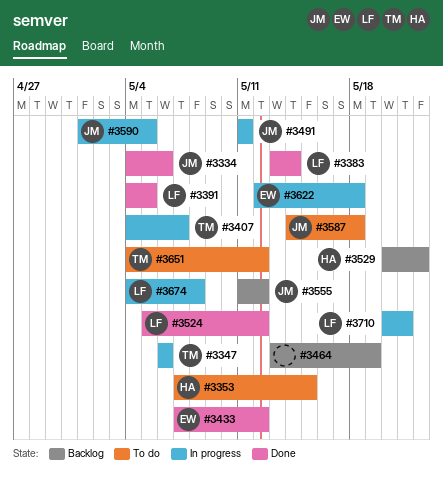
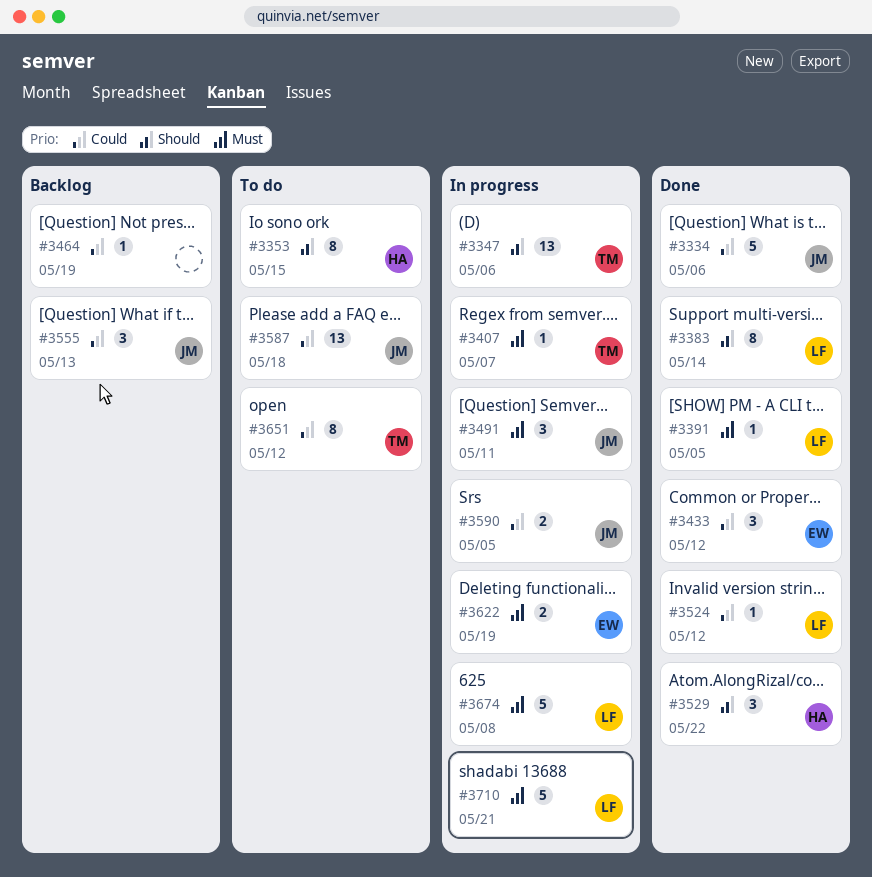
#3529, status: Backlog -> Done
#3555, due: May 12 -> May 13
#3622, due: May 18 -> May 19

